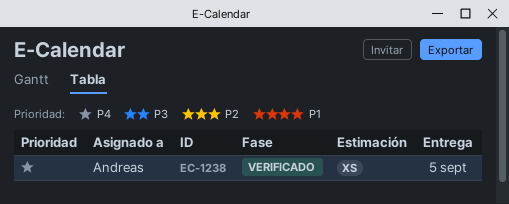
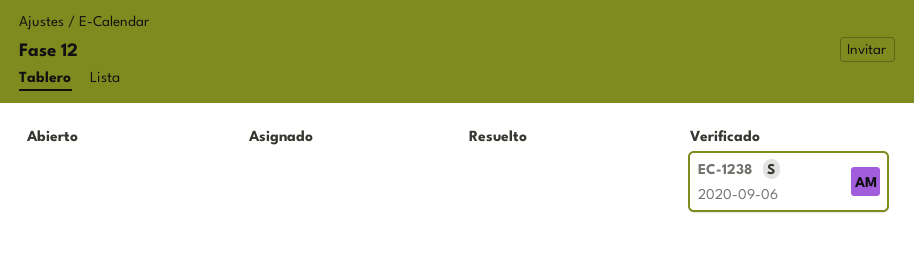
EC-1238, estimate: XS -> S
EC-1238, due: Sep 5 -> Sep 6

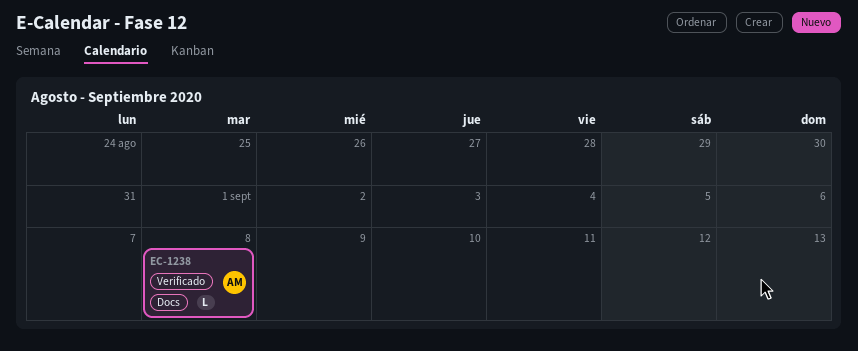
EC-1238, estimate: S -> L
EC-1238, due: Sep 6 -> Sep 8

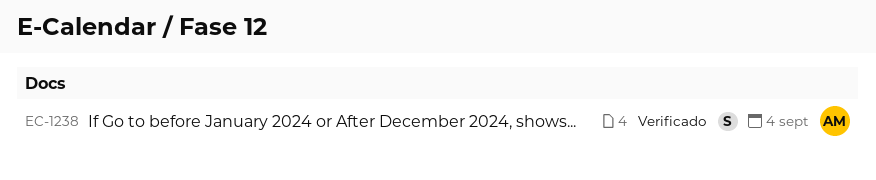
EC-1238, estimate: L -> S
EC-1238, due: Sep 8 -> Sep 4

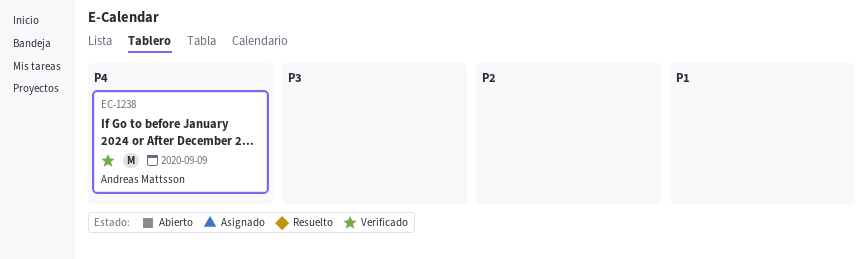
EC-1238, estimate: S -> M
EC-1238, due: Sep 4 -> Sep 9

